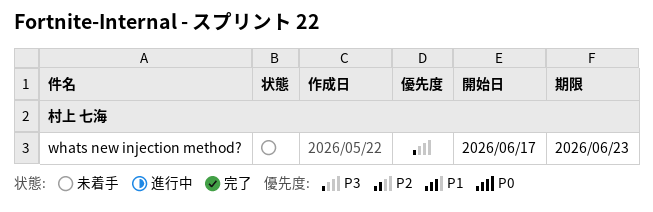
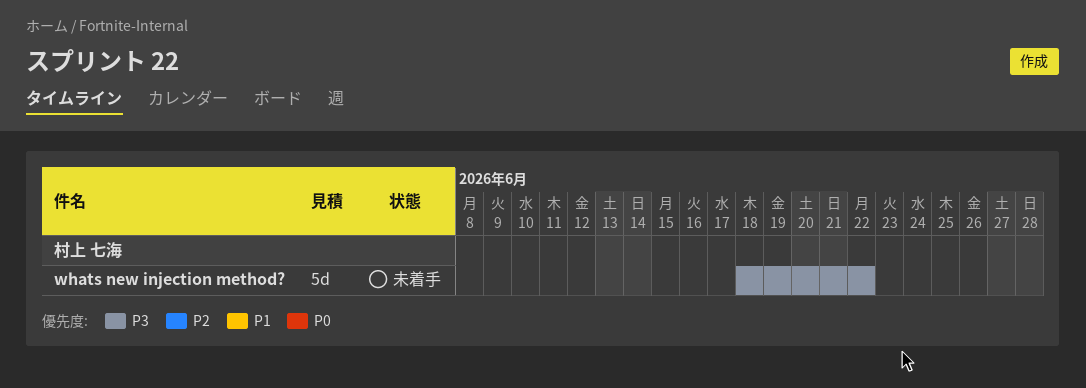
whats new injection method?, start: Jun 17 -> Jun 18
whats new injection method?, due: Jun 23 -> Jun 22

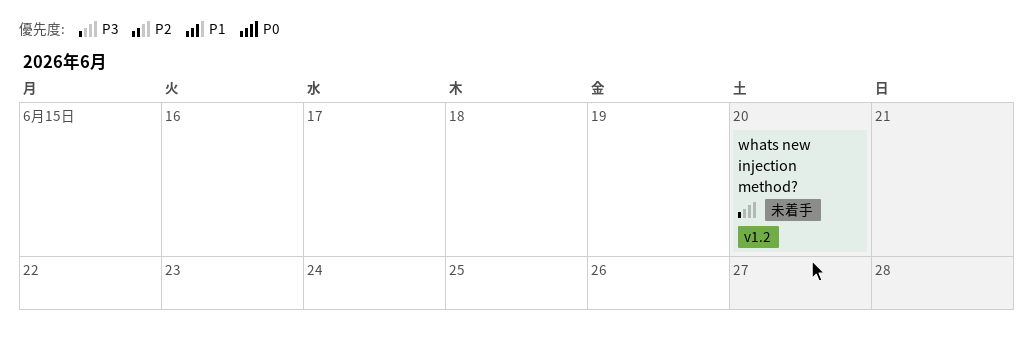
whats new injection method?, due: Jun 22 -> Jun 20

